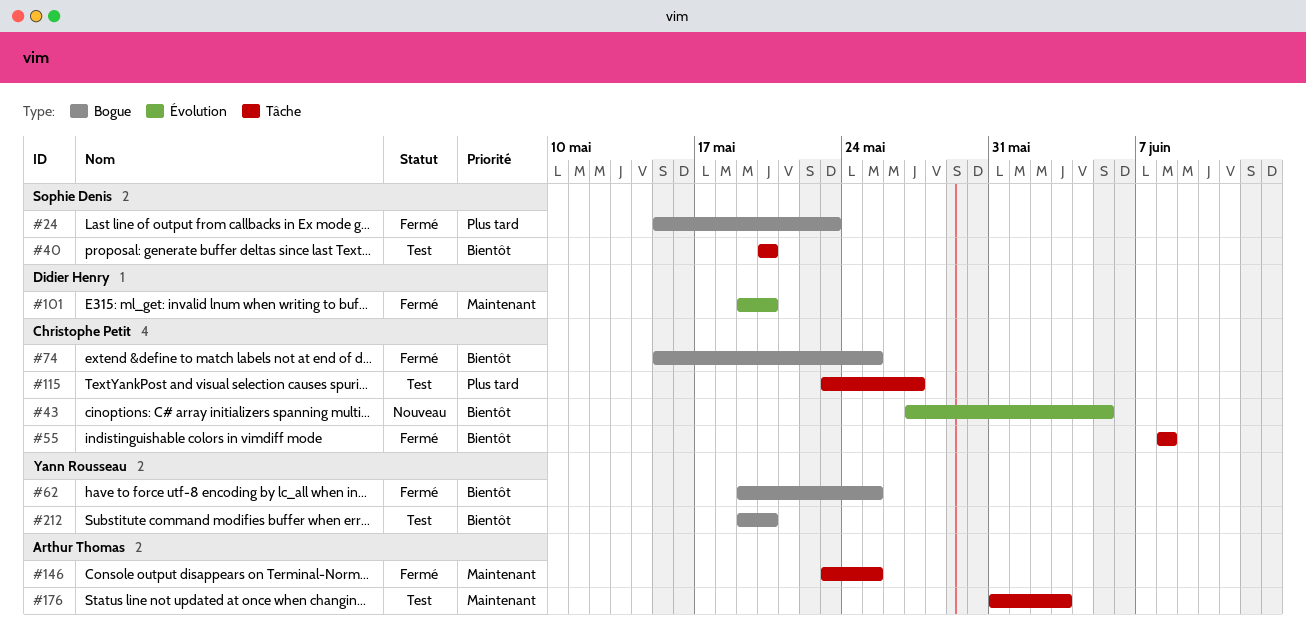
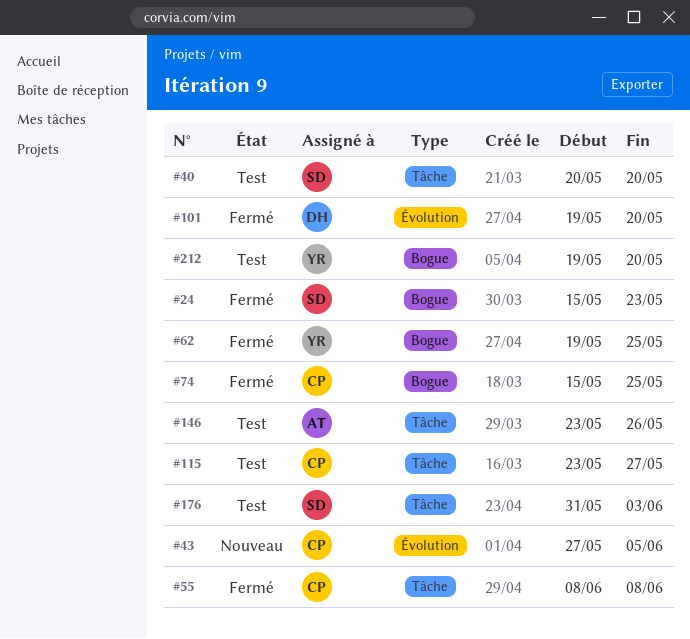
#146, status: Fermé -> Test
#146, due: May 25 -> May 26
#176, owner: Arthur Thomas -> Sophie Denis

